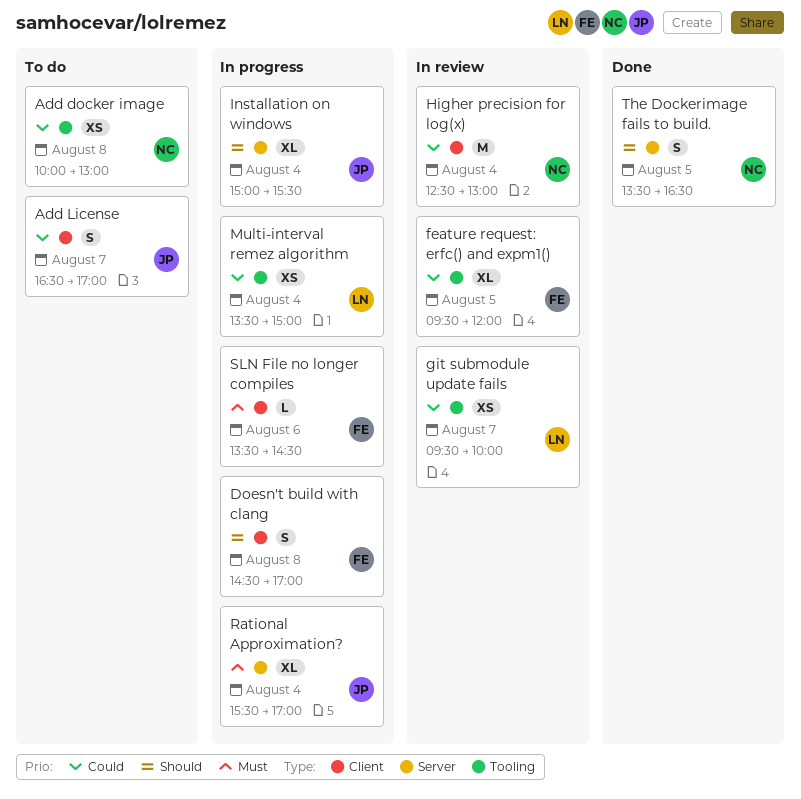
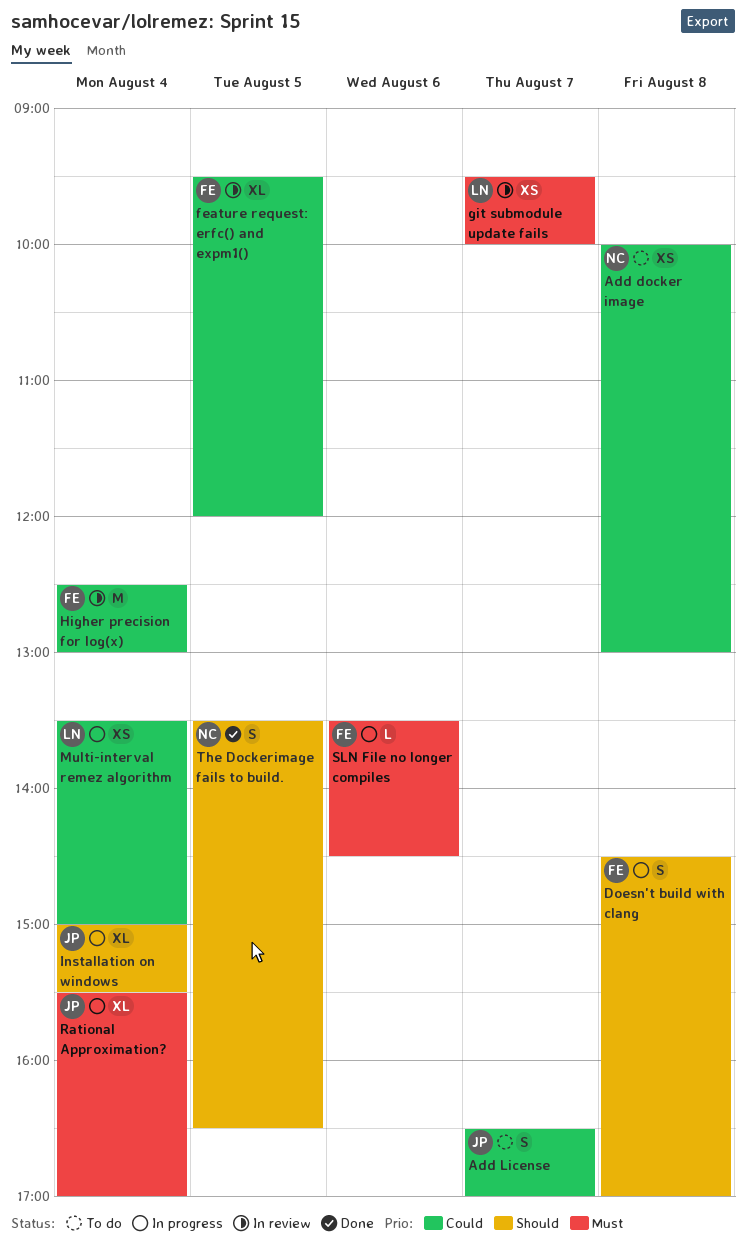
git submodule update fails, priority: Could -> Must
Higher precision for log(x), owner: NC -> FE

